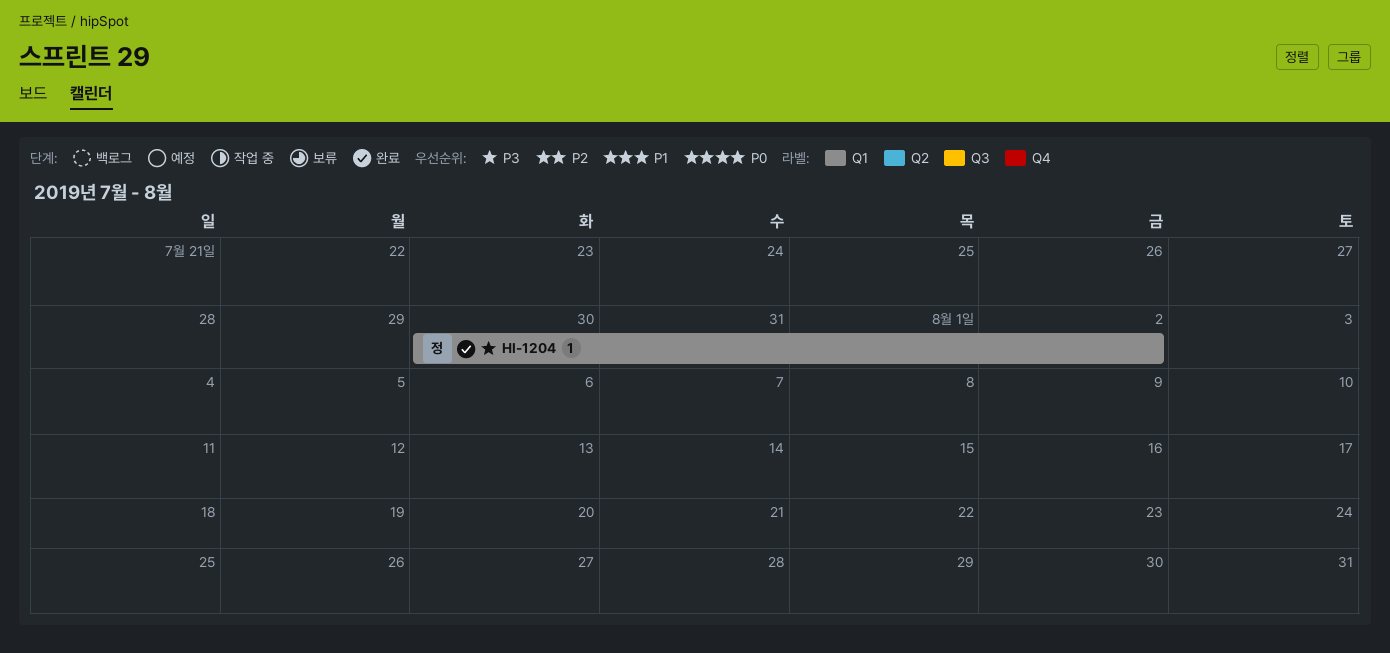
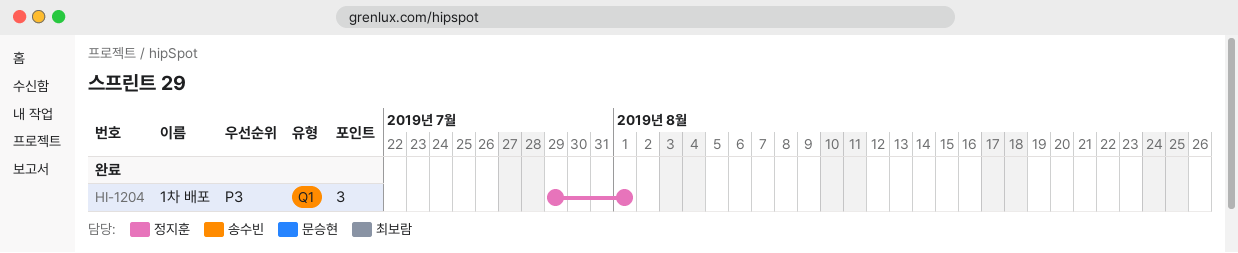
HI-1204, estimate: 1 -> 3
HI-1204, start: Jul 30 -> Jul 29
HI-1204, due: Aug 2 -> Aug 1

